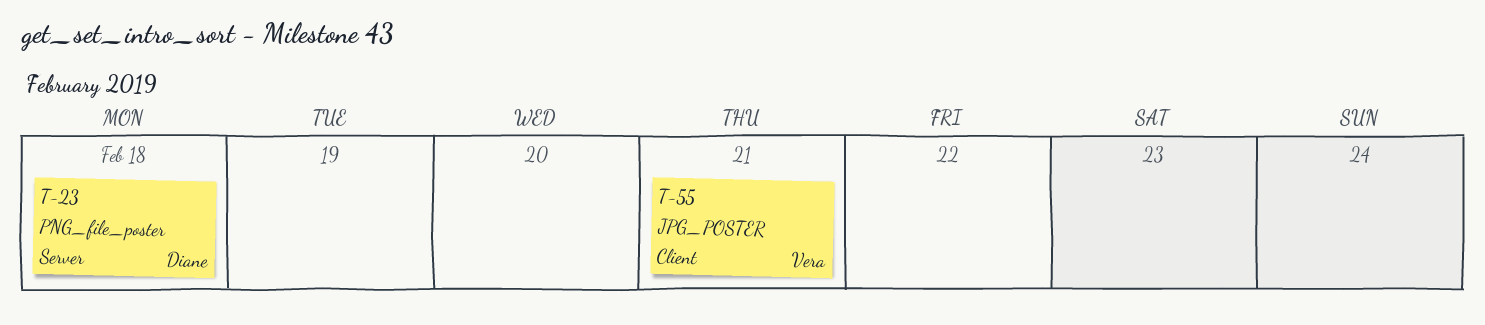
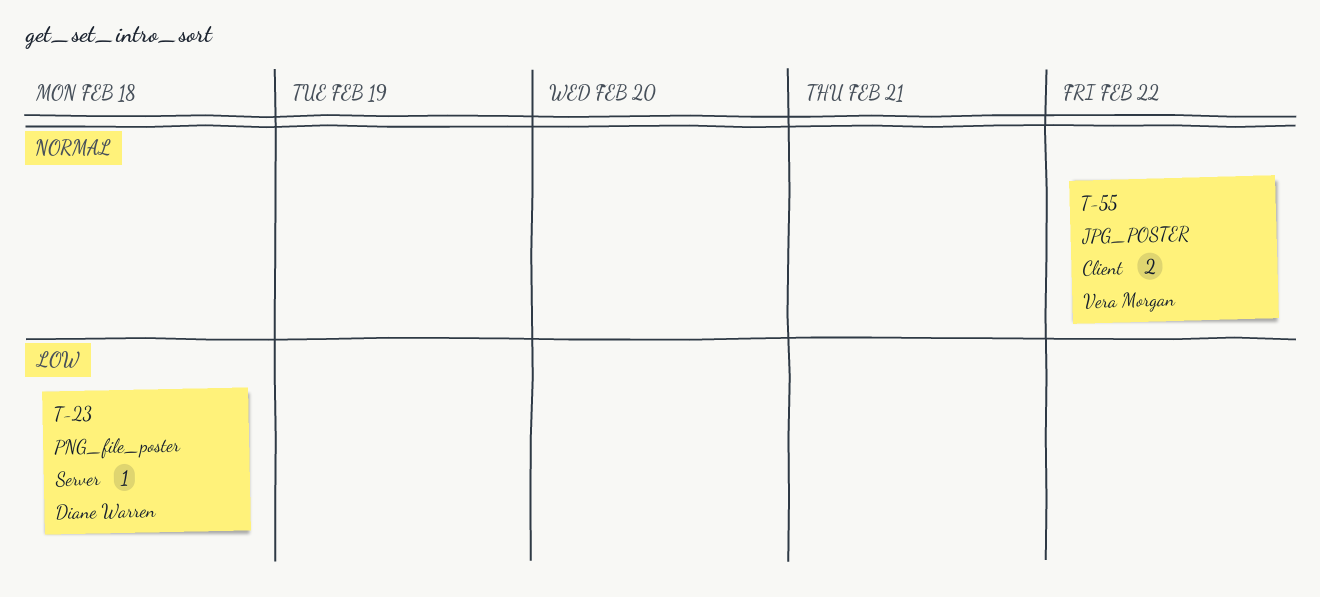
T-55, due: Feb 21 -> Feb 22

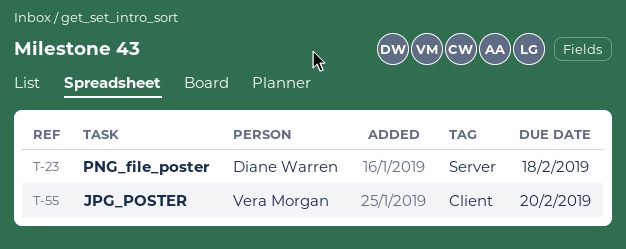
T-55, due: Feb 22 -> Feb 20

